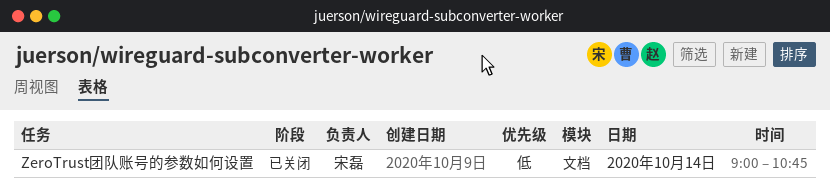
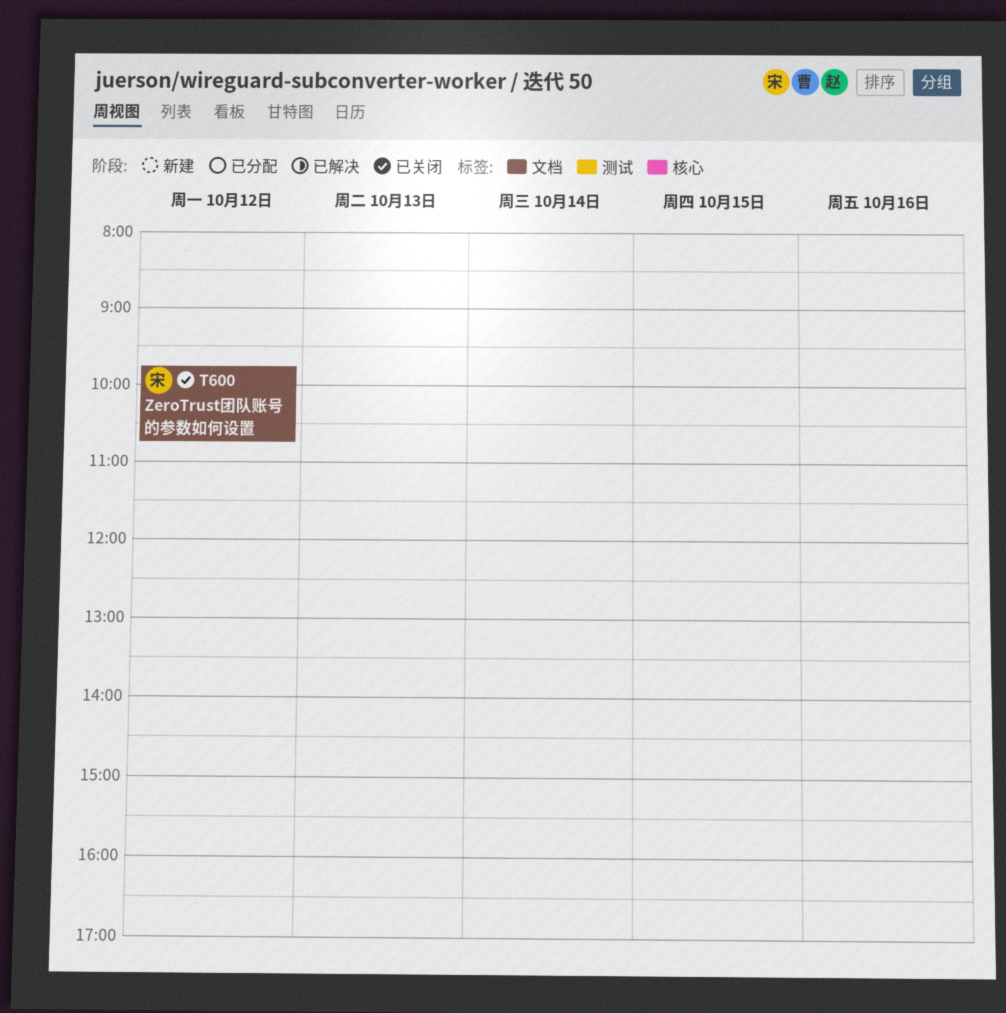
ZeroTrust团队账号的参数如何设置, day: Oct 14 -> Oct 12
ZeroTrust团队账号的参数如何设置, begins: 09:00 -> 09:45

